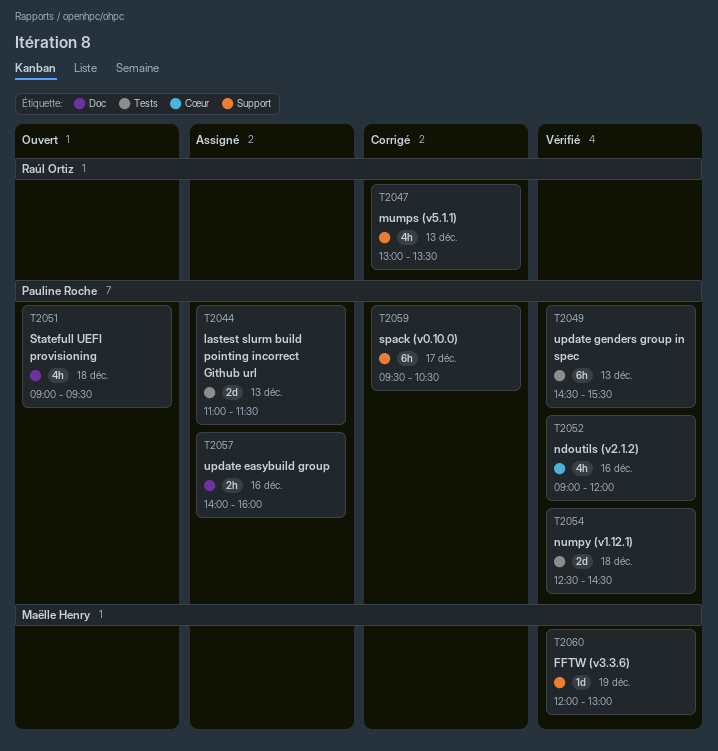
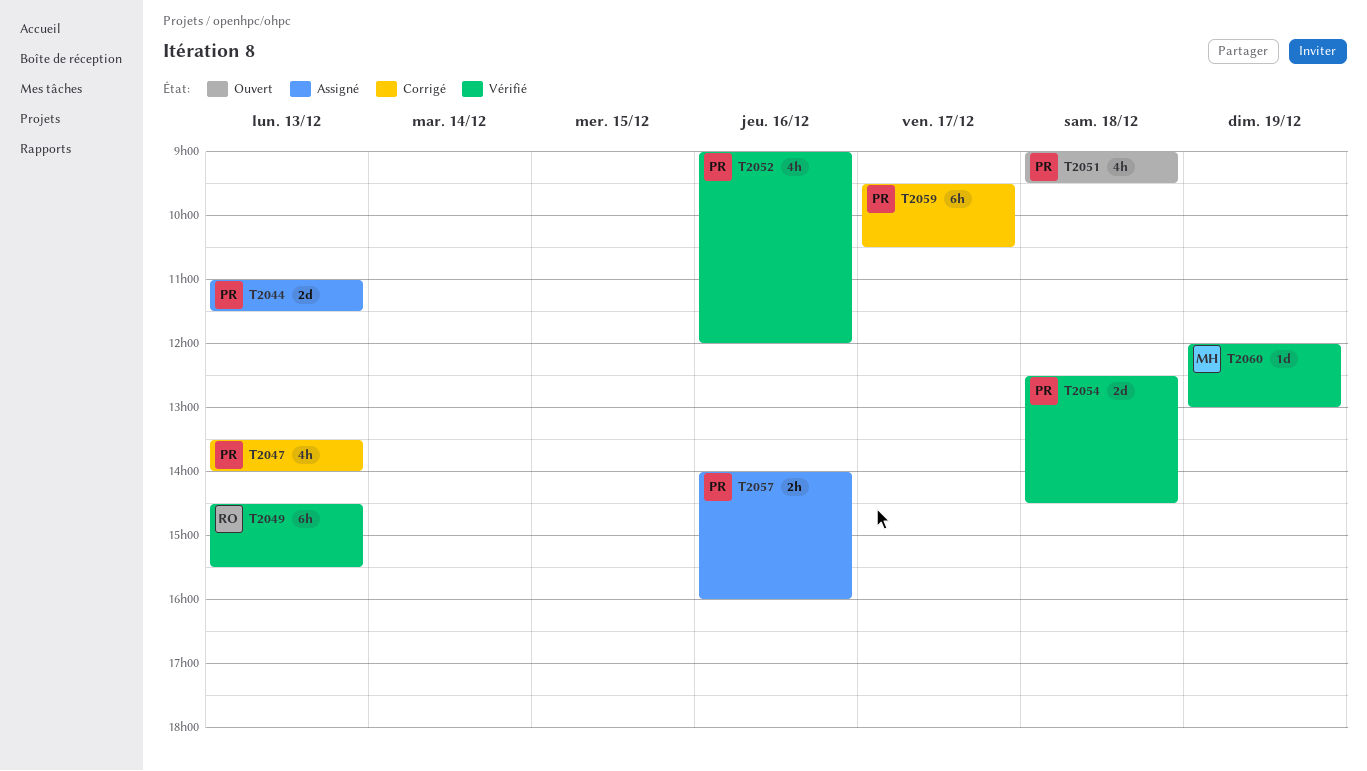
T2047, owner: Raúl Ortiz -> Pauline Roche
T2047, begins: 13:00 -> 13:30
T2047, ends: 13:30 -> 14:00
T2049, owner: Pauline Roche -> Raúl Ortiz

